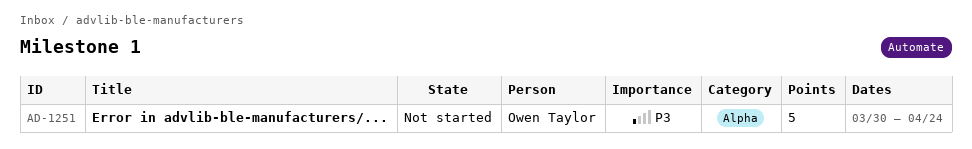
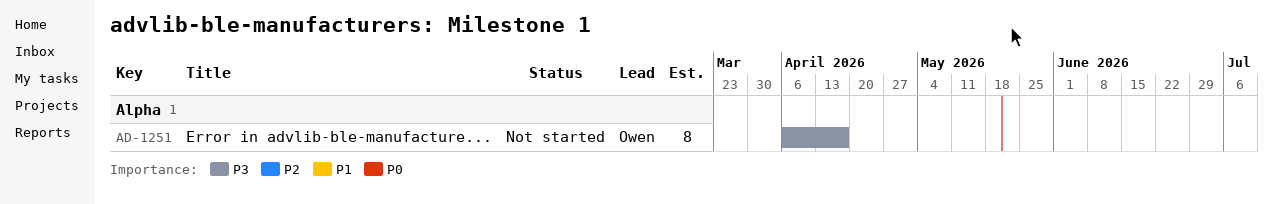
AD-1251, estimate: 5 -> 8
AD-1251, start: Mar 30 -> Apr 6
AD-1251, due: Apr 24 -> Apr 17

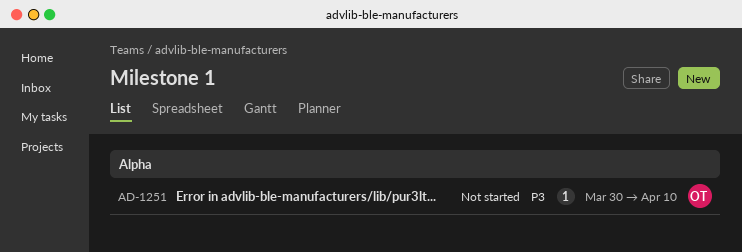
AD-1251, estimate: 8 -> 1
AD-1251, start: Apr 6 -> Mar 30
AD-1251, due: Apr 17 -> Apr 10

